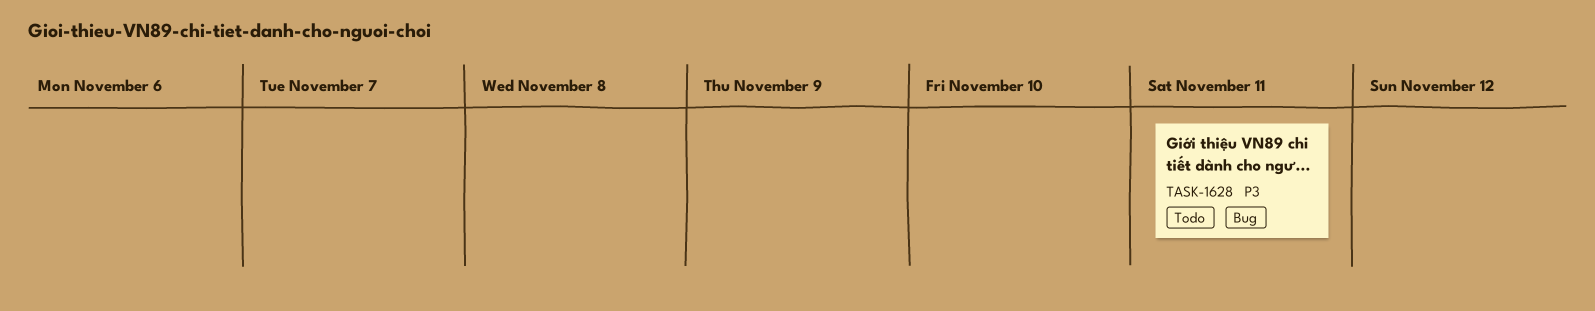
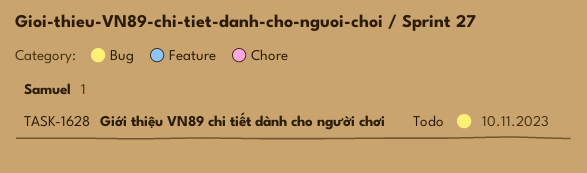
TASK-1628, due: Nov 11 -> Nov 10

